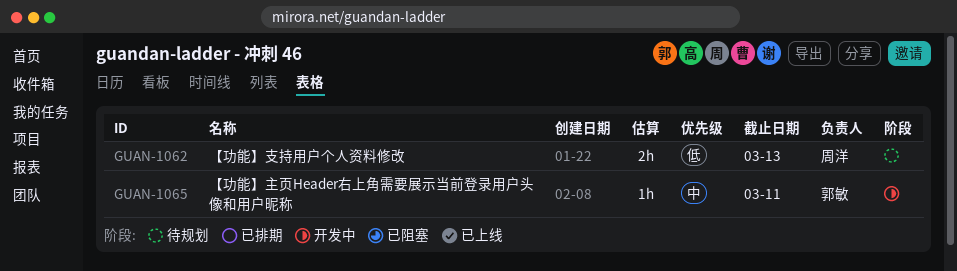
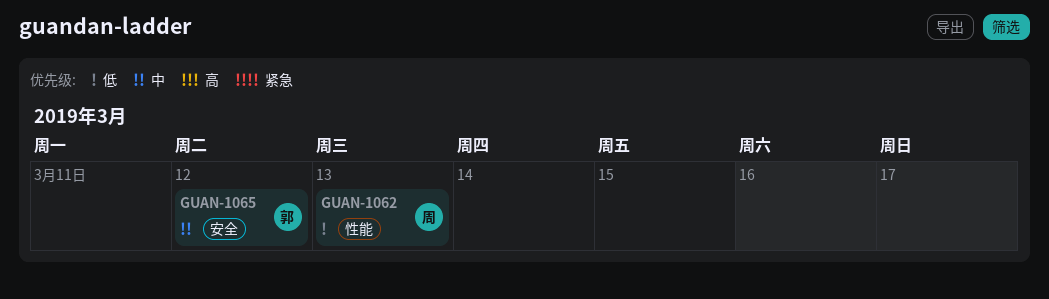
GUAN-1065, due: Mar 11 -> Mar 12

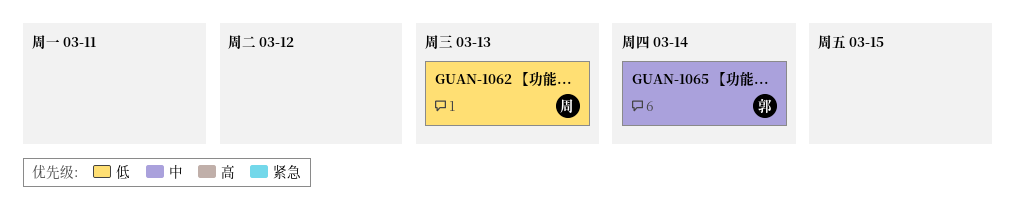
GUAN-1065, due: Mar 12 -> Mar 14

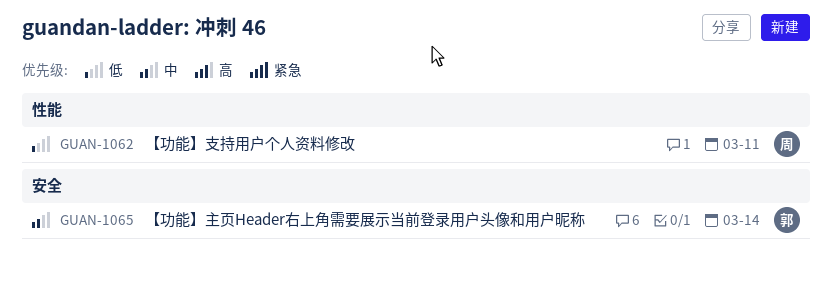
GUAN-1062, due: Mar 13 -> Mar 11

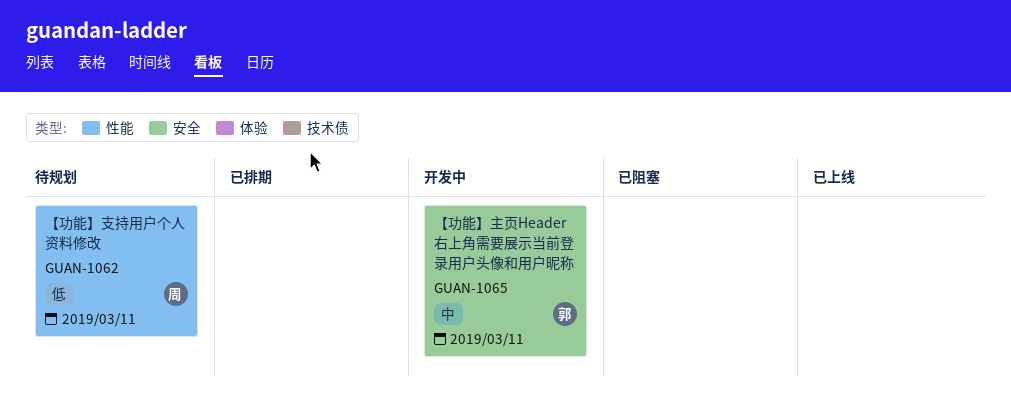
GUAN-1065, due: Mar 14 -> Mar 11

